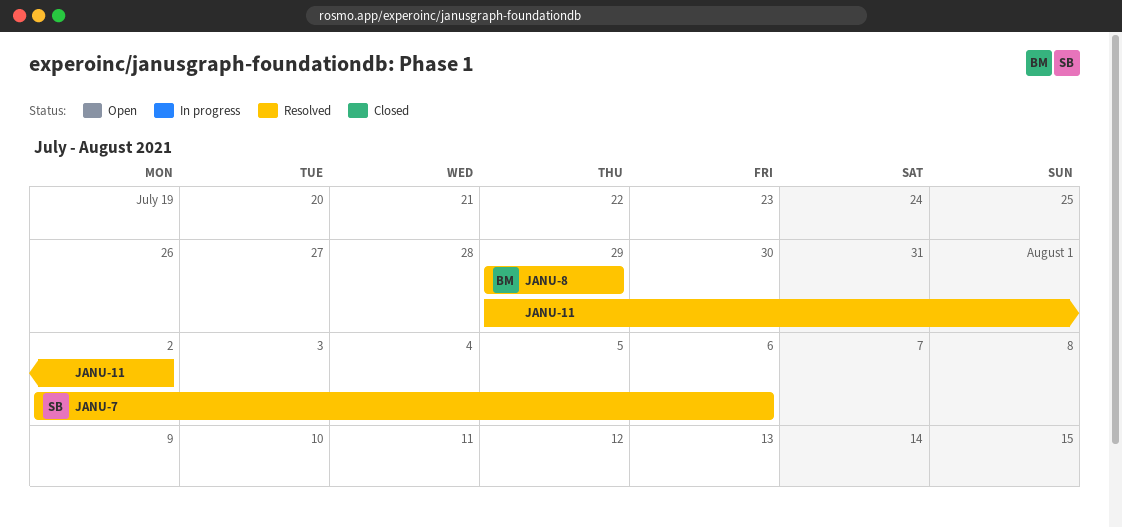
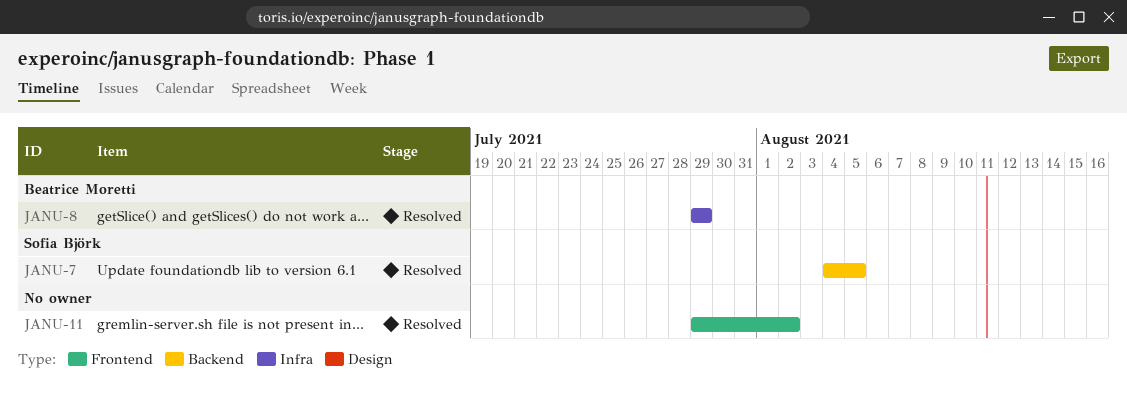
JANU-7, start: Aug 2 -> Aug 4
JANU-7, due: Aug 6 -> Aug 5

